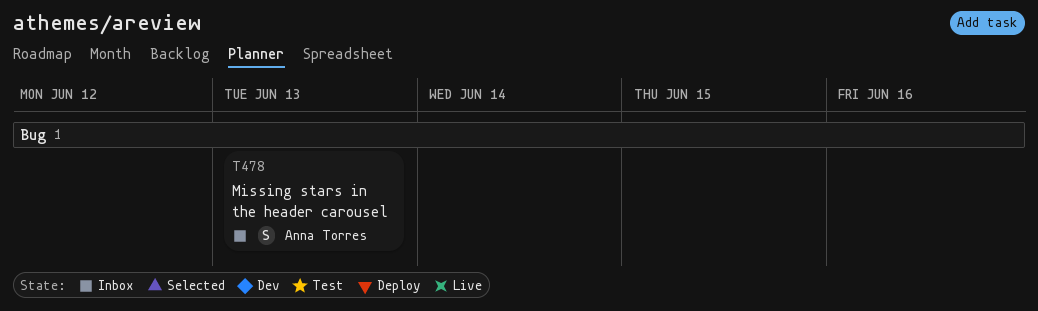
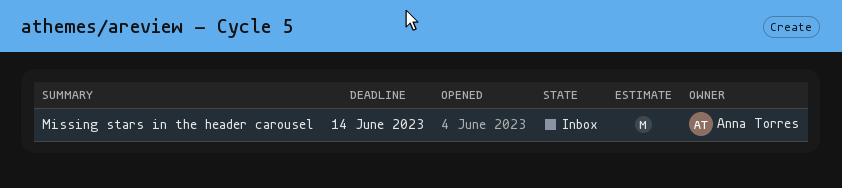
Missing stars in the header carousel, estimate: S -> M
Missing stars in the header carousel, due: Jun 13 -> Jun 14

